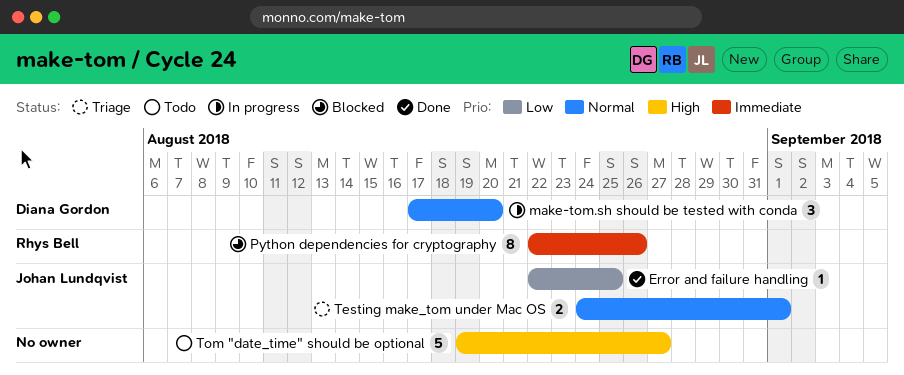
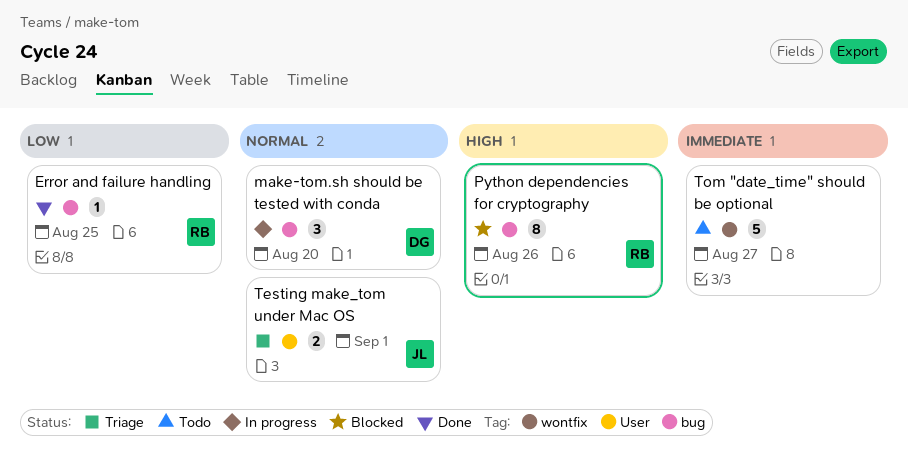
Error and failure handling, owner: Johan Lundqvist -> Rhys Bell
Python dependencies for cryptography, priority: Immediate -> High
Tom "date_time" should be optional, priority: High -> Immediate

